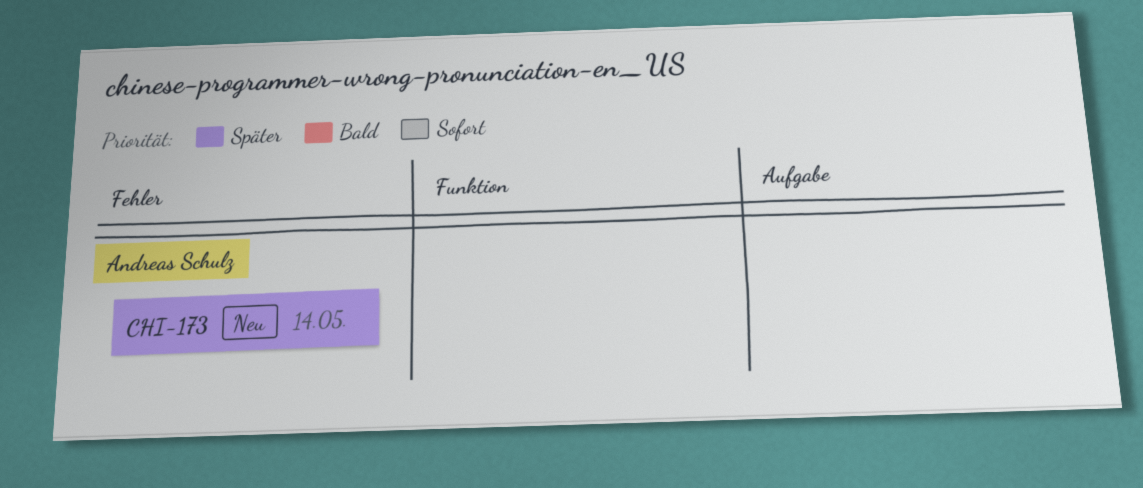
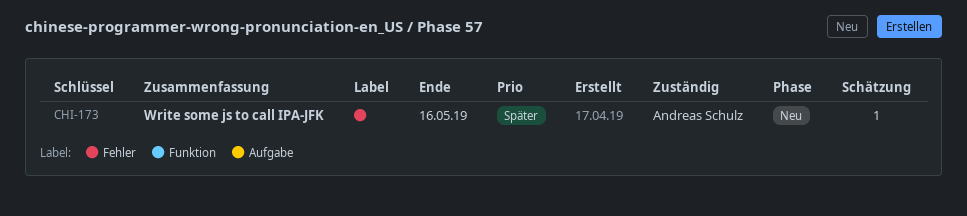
CHI-173, due: May 14 -> May 16

